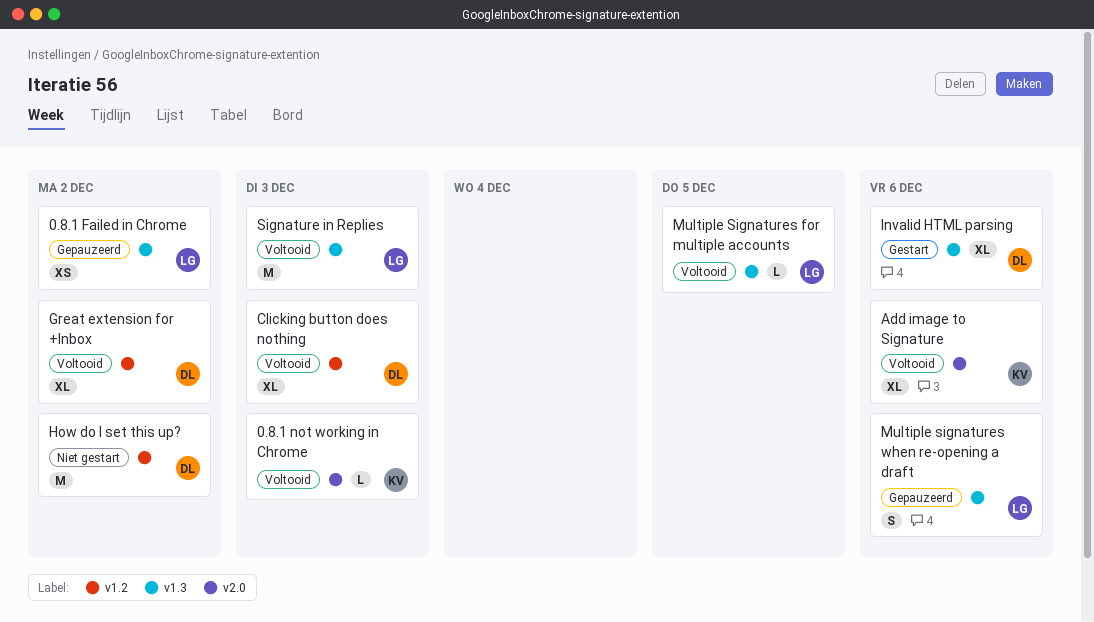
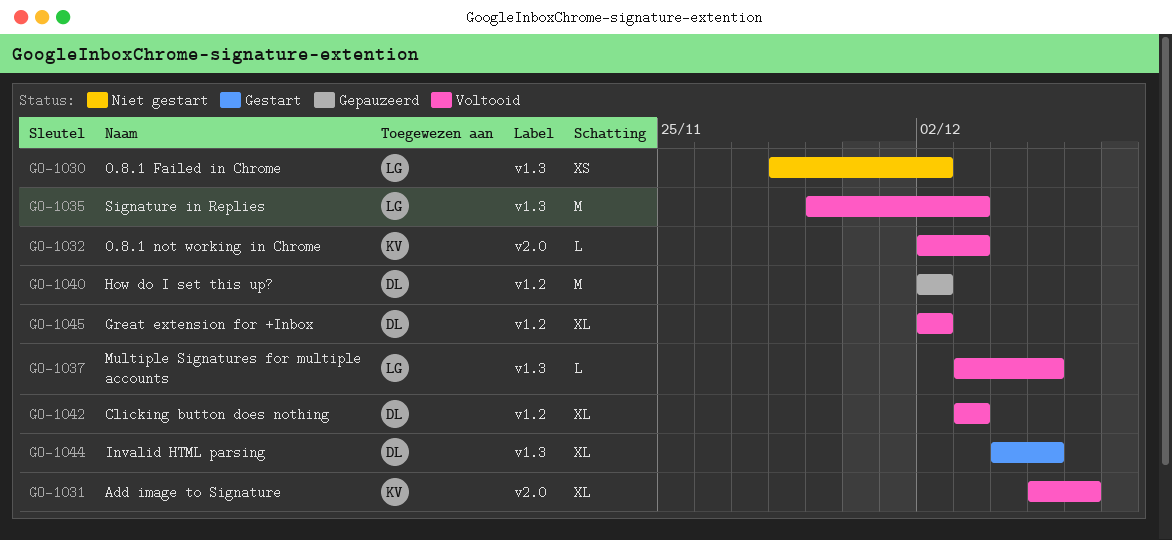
0.8.1 Failed in Chrome, status: Gepauzeerd -> Niet gestart
How do I set this up?, status: Niet gestart -> Gepauzeerd
Invalid HTML parsing, due: Dec 6 -> Dec 5
Multiple signatures when re-opening a draft: present -> none

